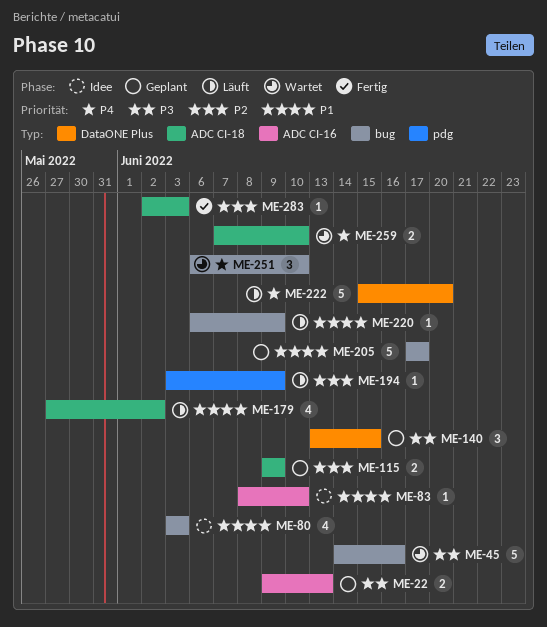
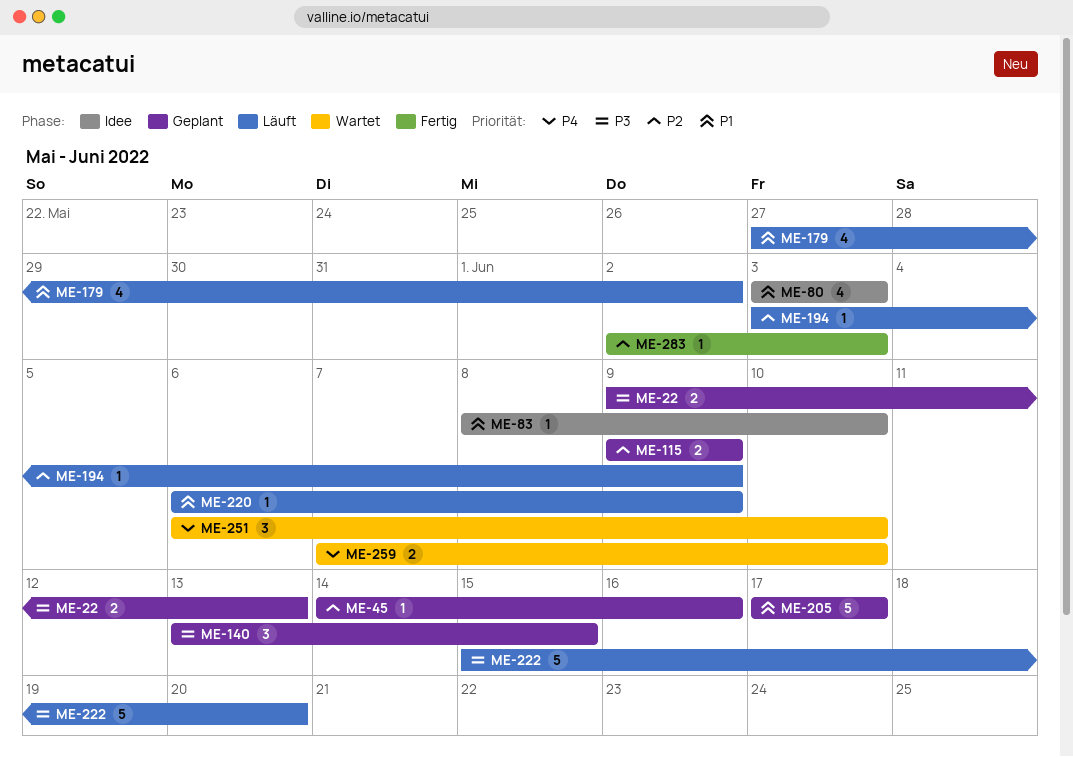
ME-45, status: Wartet -> Geplant
ME-45, priority: P3 -> P2
ME-45, estimate: 5 -> 1
ME-222, priority: P4 -> P3

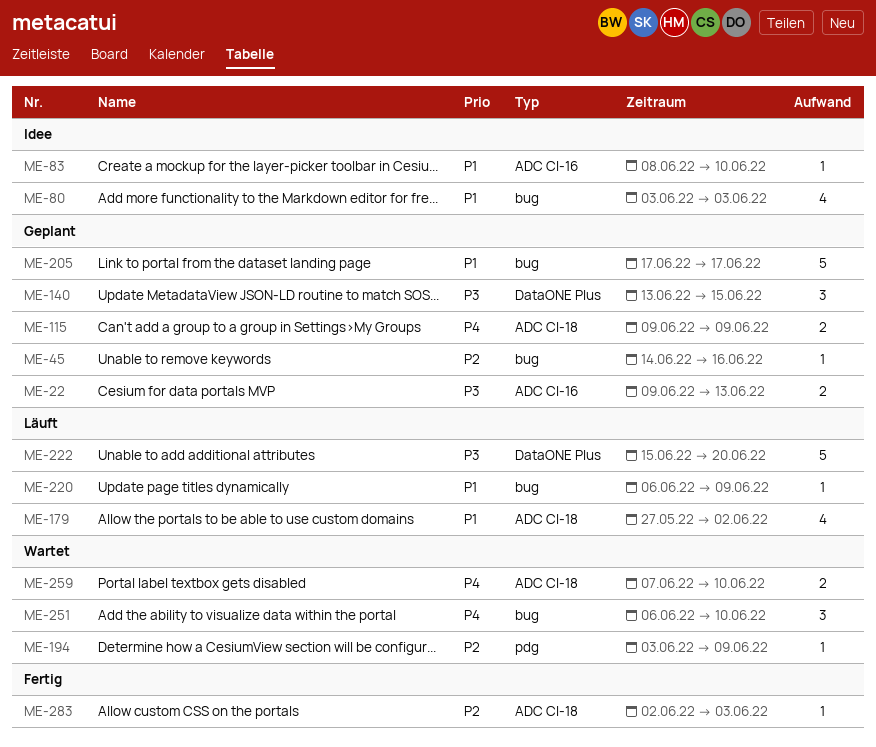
ME-115, priority: P2 -> P4
ME-194, status: Läuft -> Wartet

